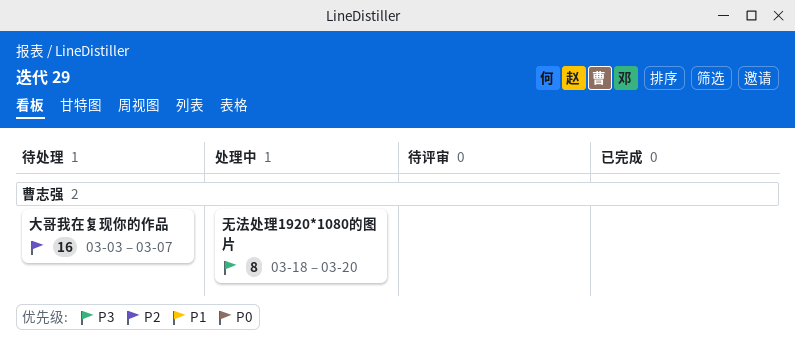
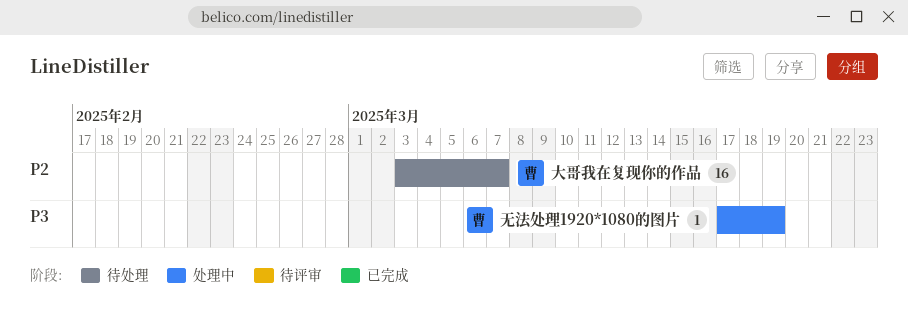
无法处理1920*1080的图片, estimate: 8 -> 1
无法处理1920*1080的图片, start: Mar 18 -> Mar 17
无法处理1920*1080的图片, due: Mar 20 -> Mar 19

